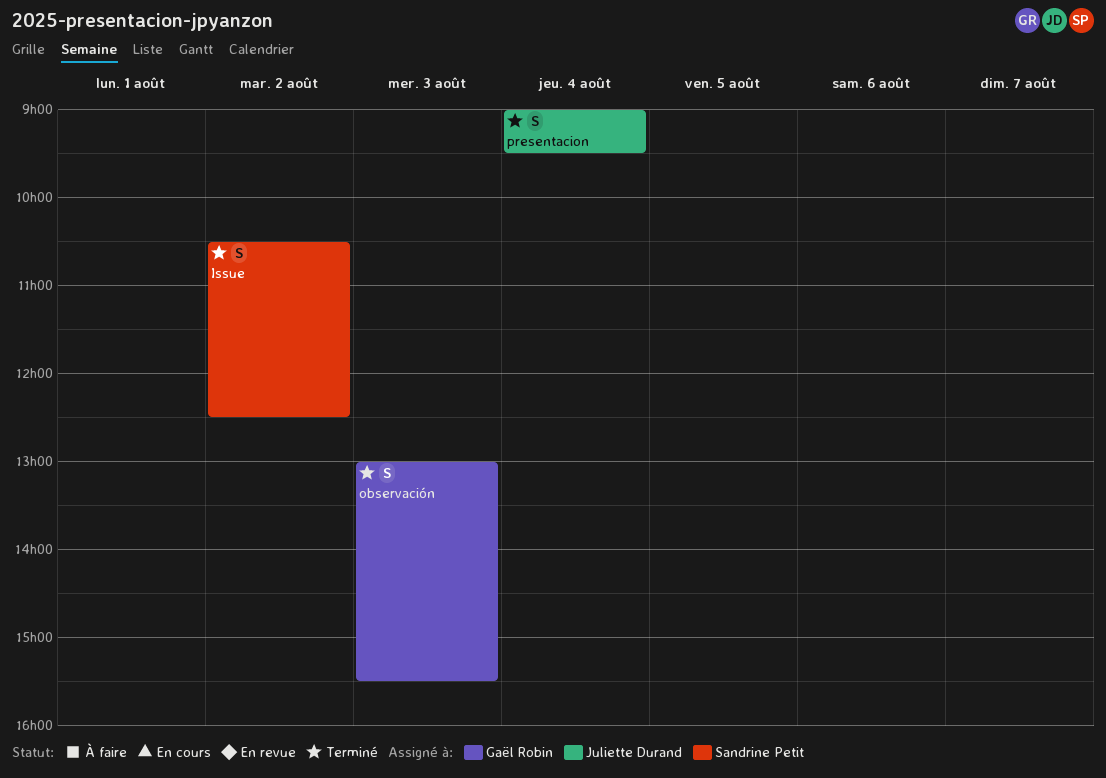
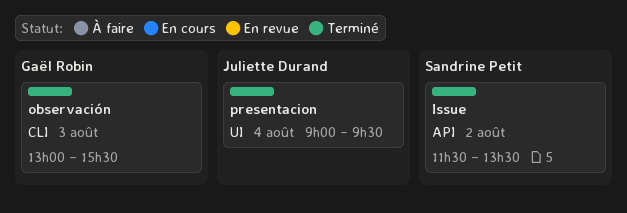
Issue, begins: 10:30 -> 11:30
Issue, ends: 12:30 -> 13:30

